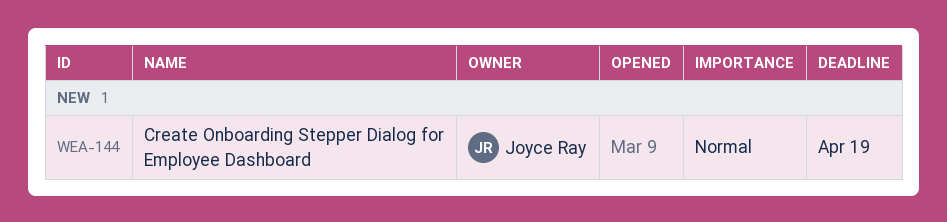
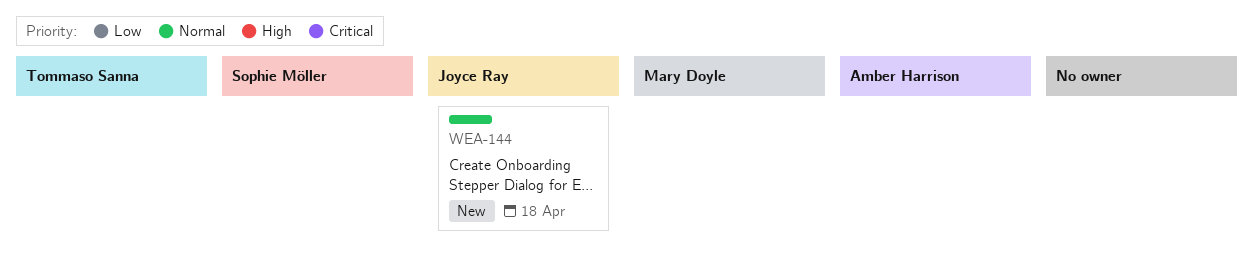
WEA-144, due: Apr 19 -> Apr 18

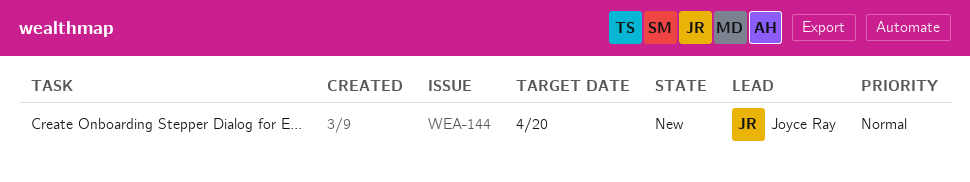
WEA-144, due: Apr 18 -> Apr 20

